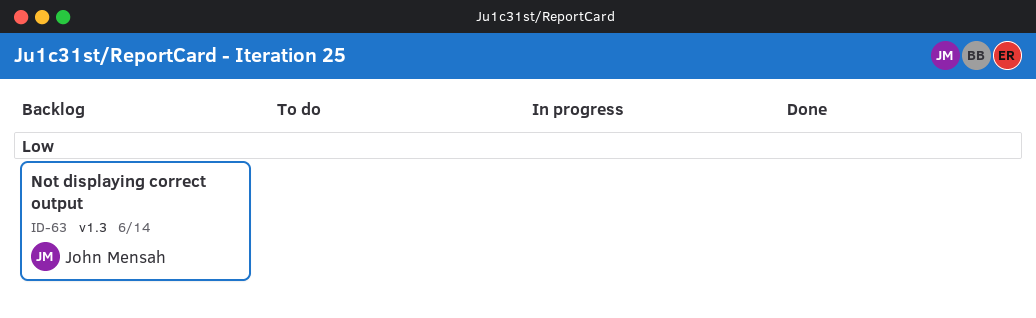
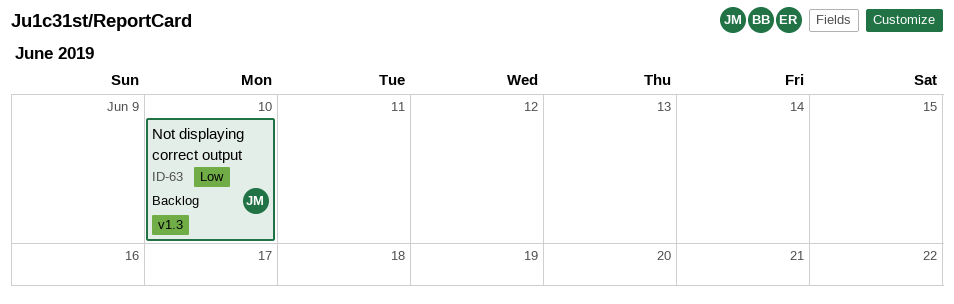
ID-63, due: Jun 14 -> Jun 10

